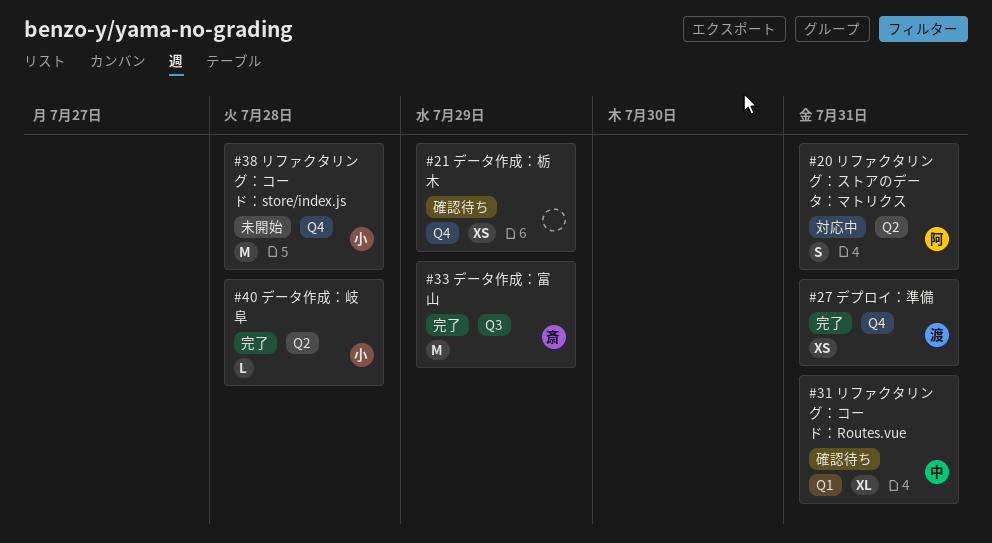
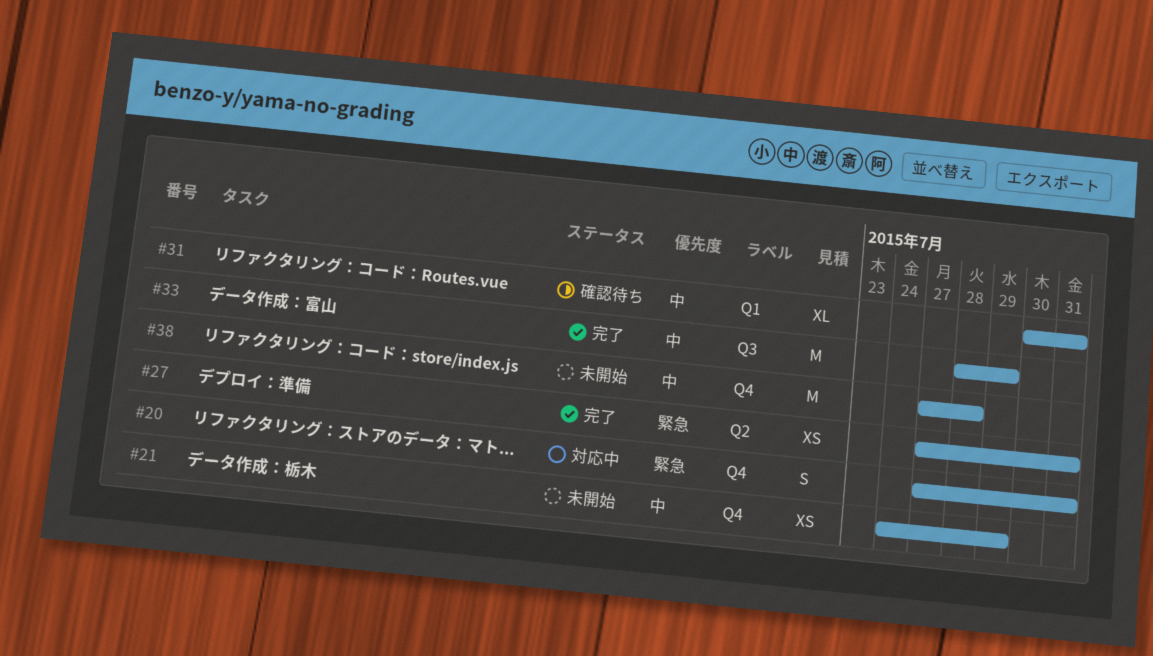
#20, label: Q2 -> Q4
#21, status: 確認待ち -> 未開始
#27, label: Q4 -> Q2
#40: present -> none

